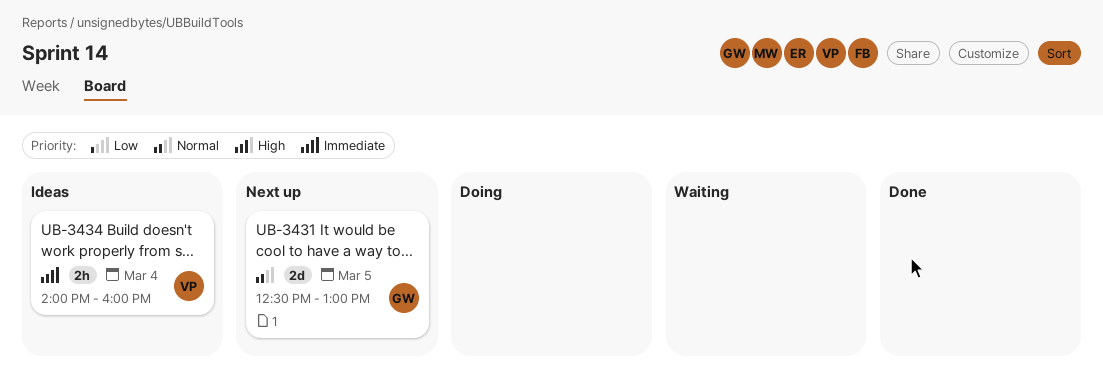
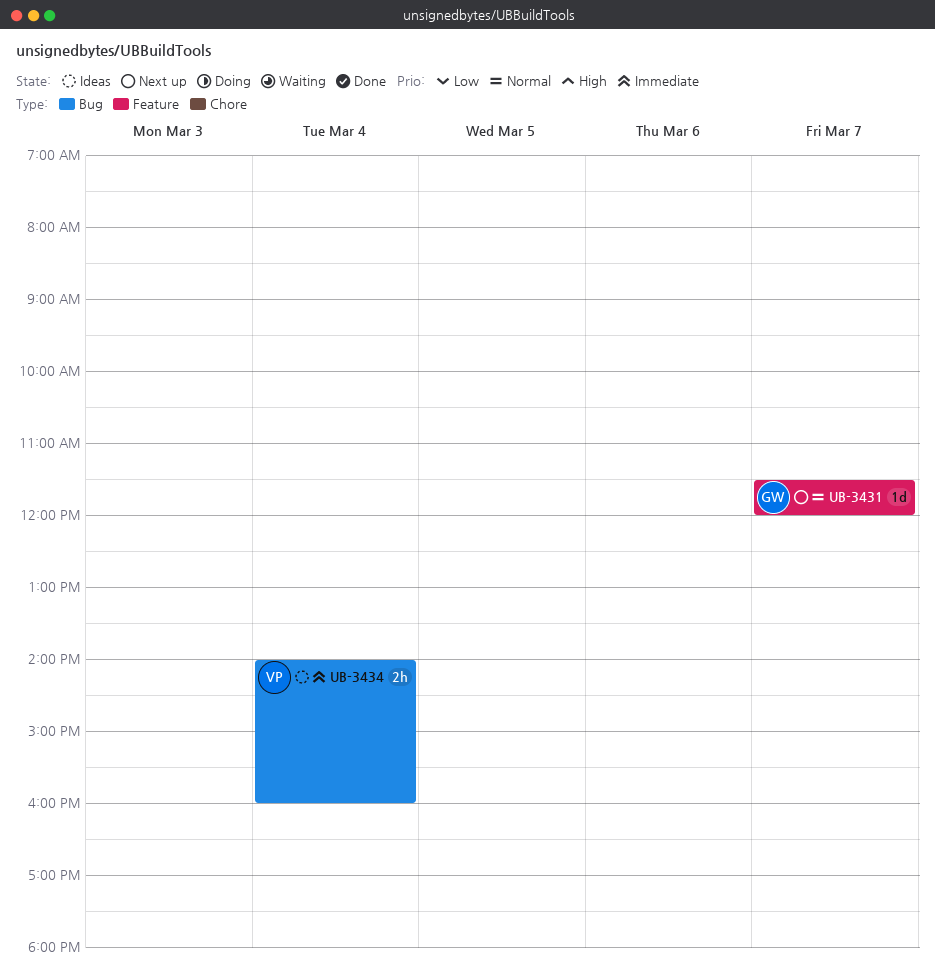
UB-3431, estimate: 2d -> 1d
UB-3431, day: Mar 5 -> Mar 7
UB-3431, begins: 12:30 -> 11:30
UB-3431, ends: 13:00 -> 12:00

